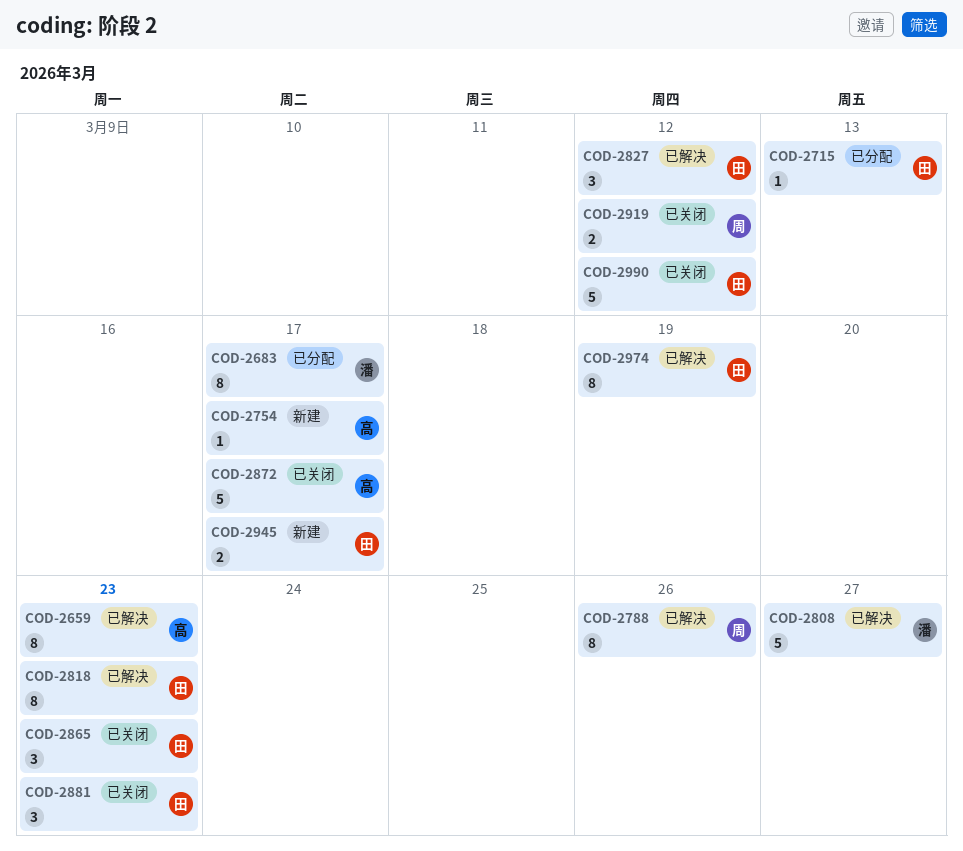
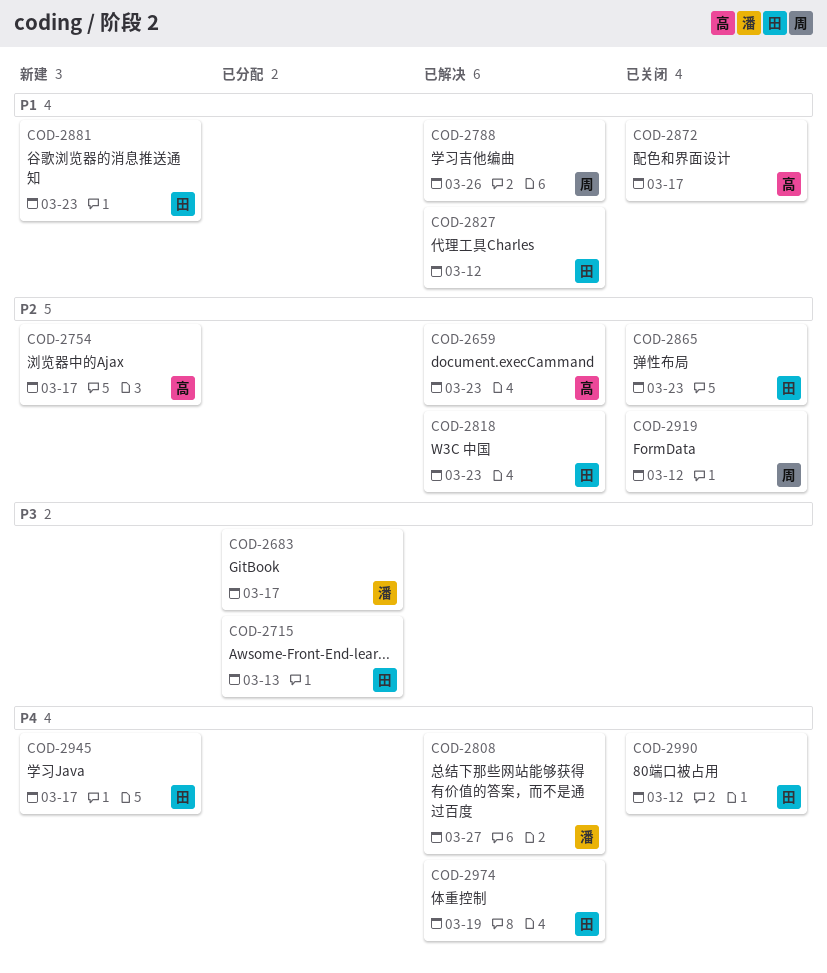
COD-2881, status: 已关闭 -> 新建

